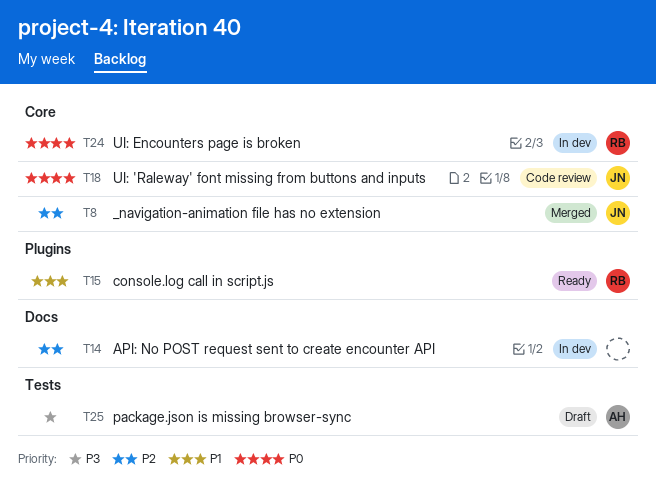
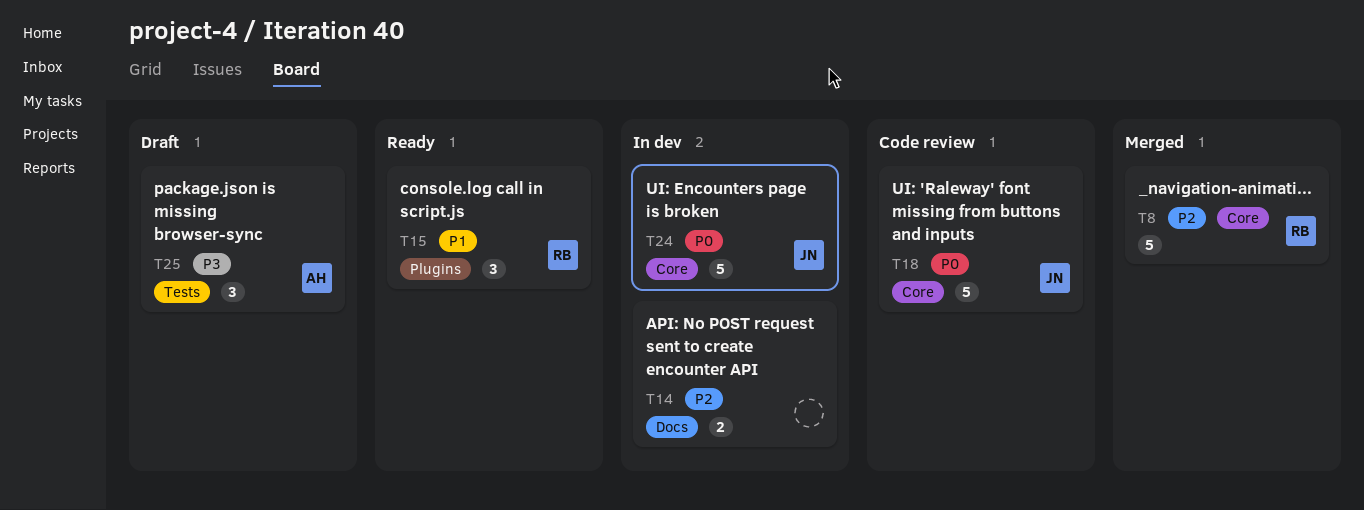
T8, owner: JN -> RB
T24, owner: RB -> JN

